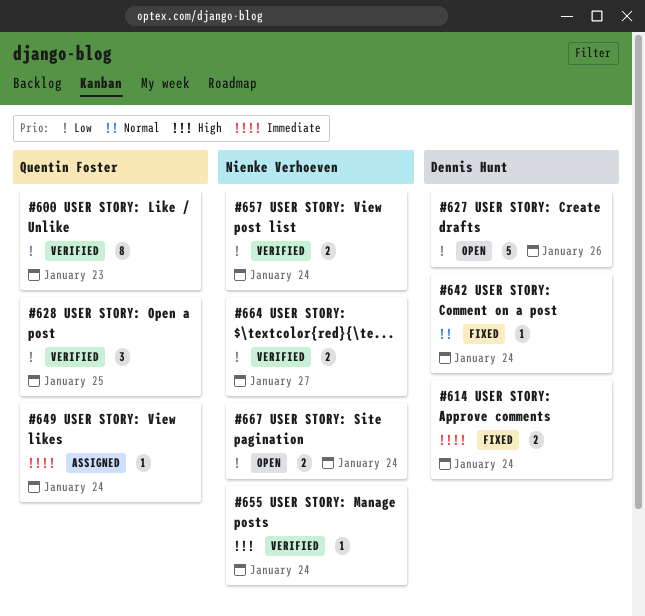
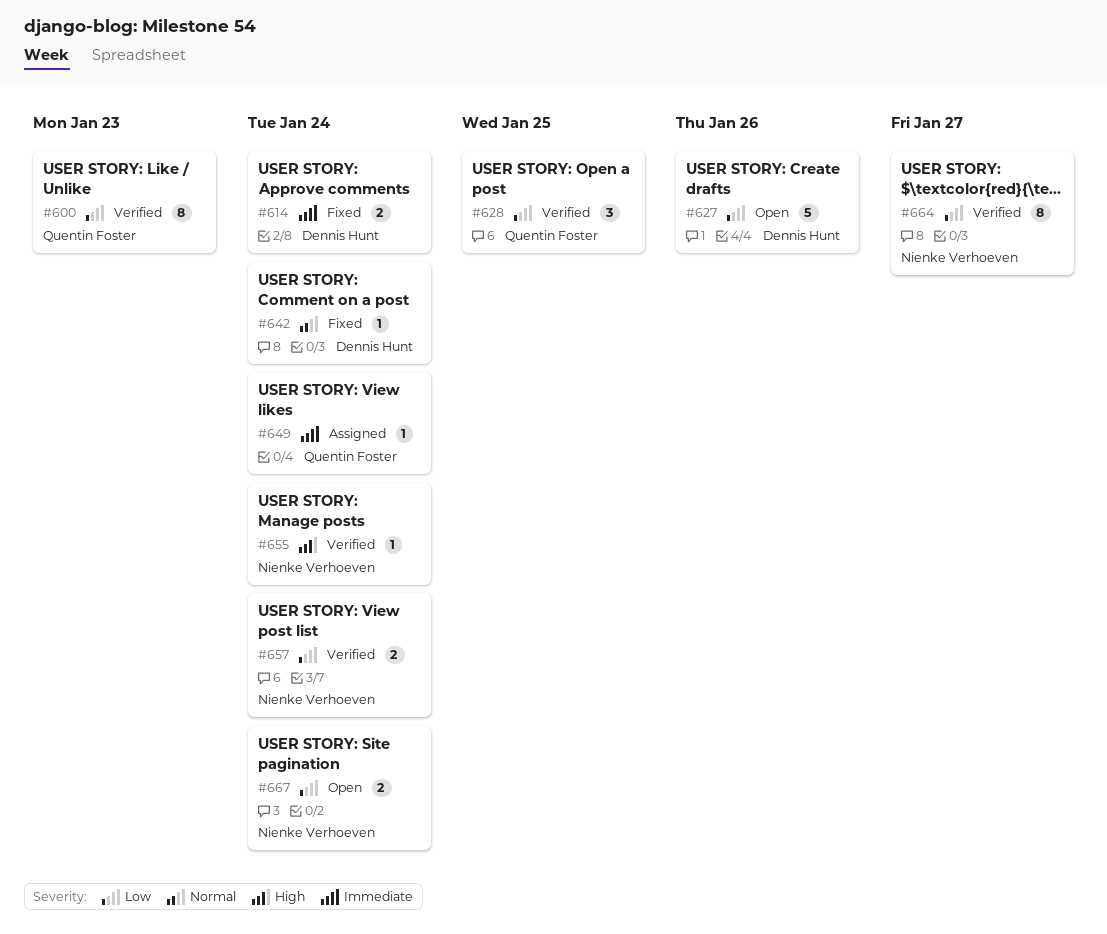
#664, estimate: 2 -> 8

